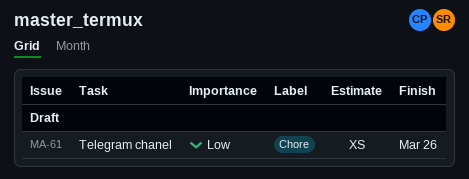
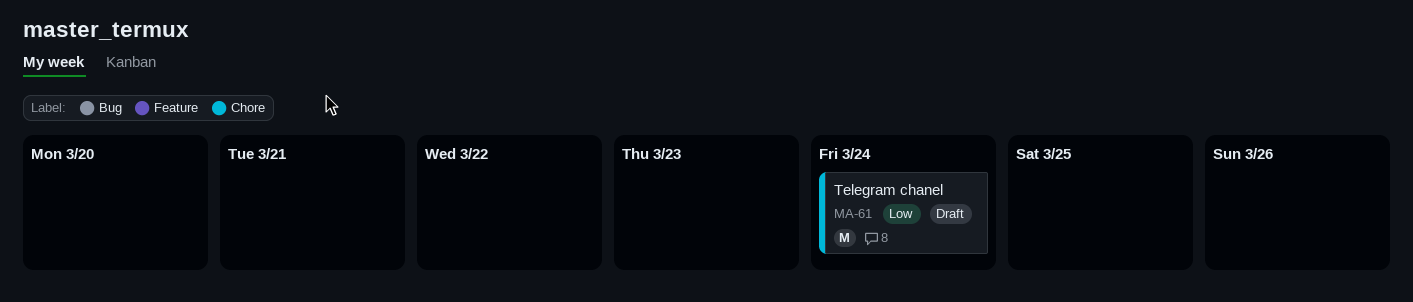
MA-61, estimate: XS -> M
MA-61, due: Mar 26 -> Mar 24

